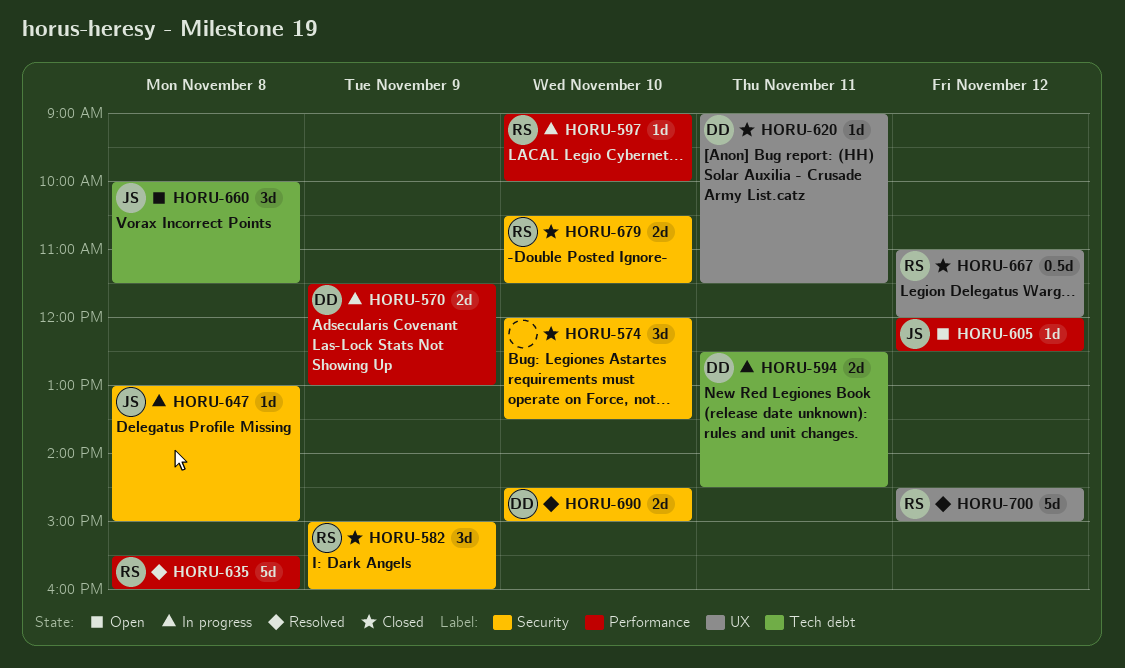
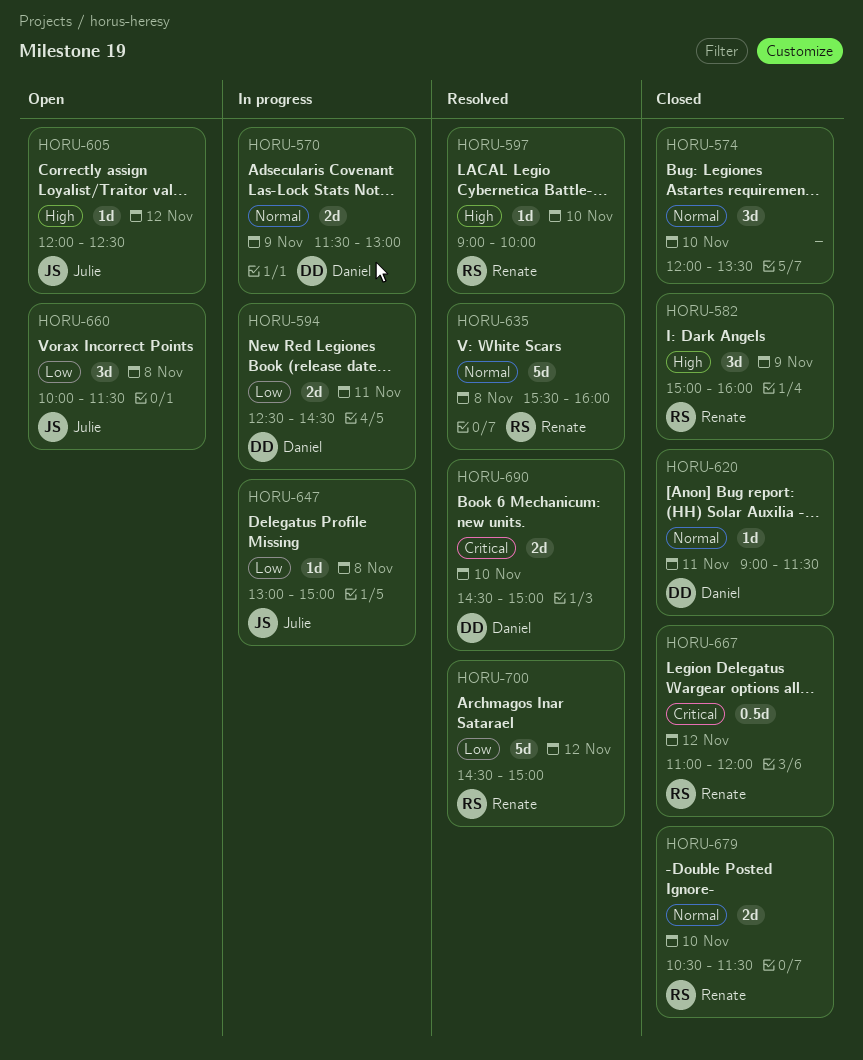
HORU-597, status: In progress -> Resolved

